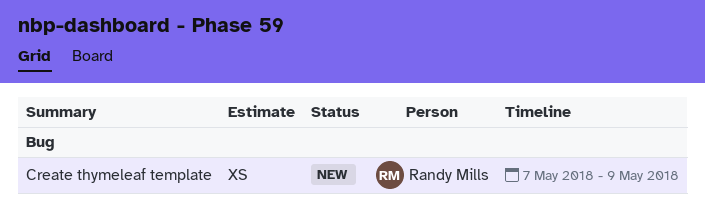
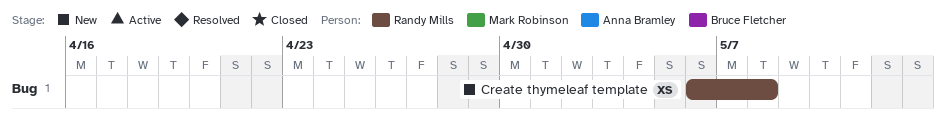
Create thymeleaf template, start: May 7 -> May 6
Create thymeleaf template, due: May 9 -> May 8

